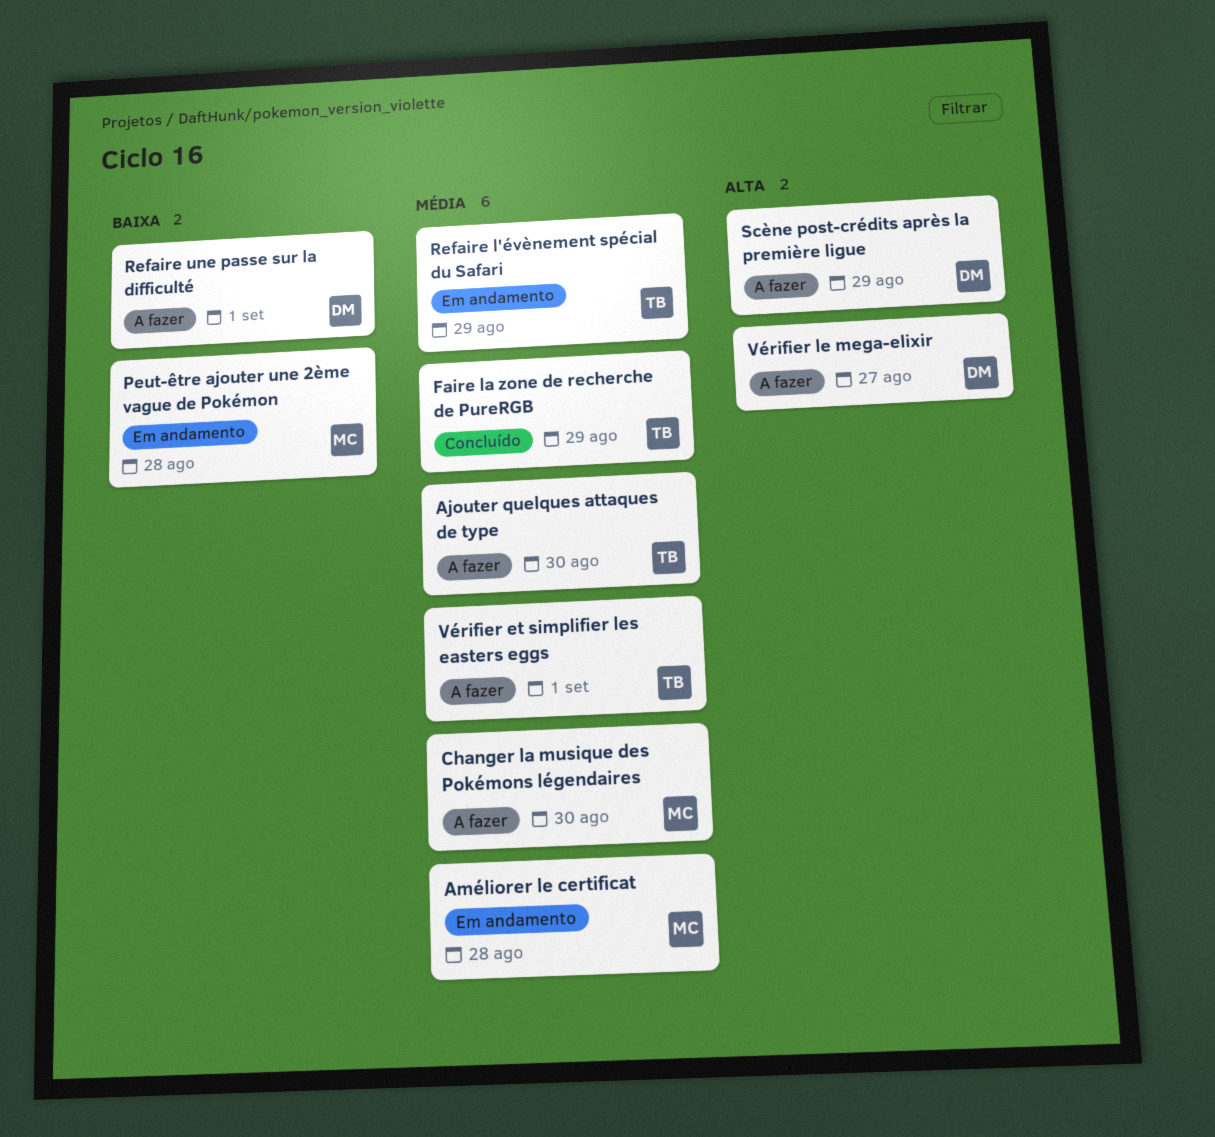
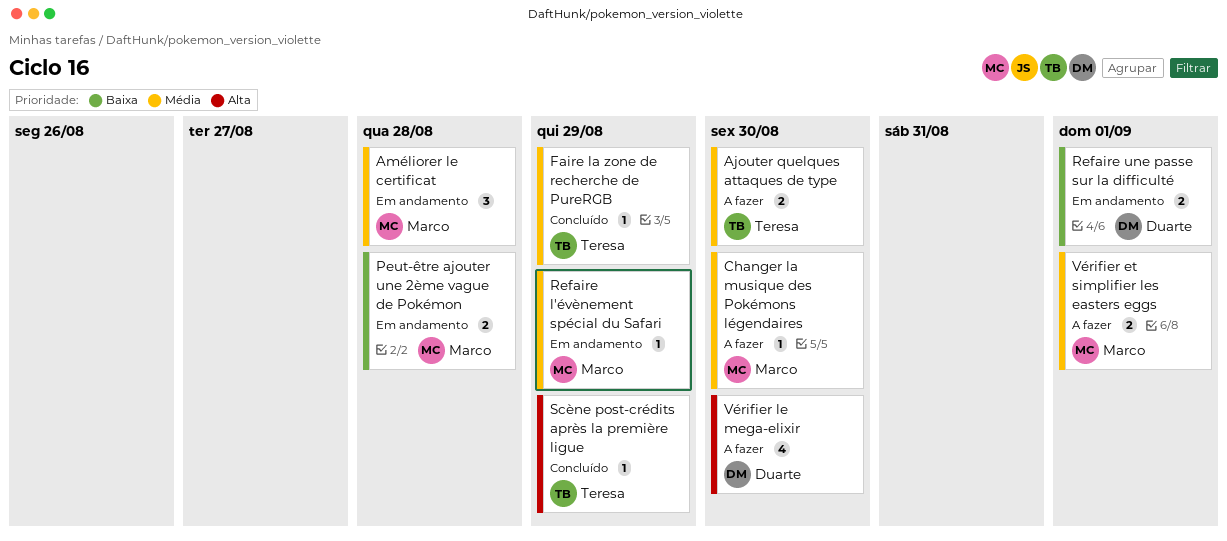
Refaire l'évènement spécial du Safari, owner: Teresa -> Marco
Refaire une passe sur la difficulté, status: A fazer -> Em andamento
Scène post-crédits après la première ligue, status: A fazer -> Concluído
Scène post-crédits après la première ligue, owner: Duarte -> Teresa
Vérifier et simplifier les easters eggs, owner: Teresa -> Marco
Vérifier le mega-elixir, due: Aug 27 -> Aug 30

